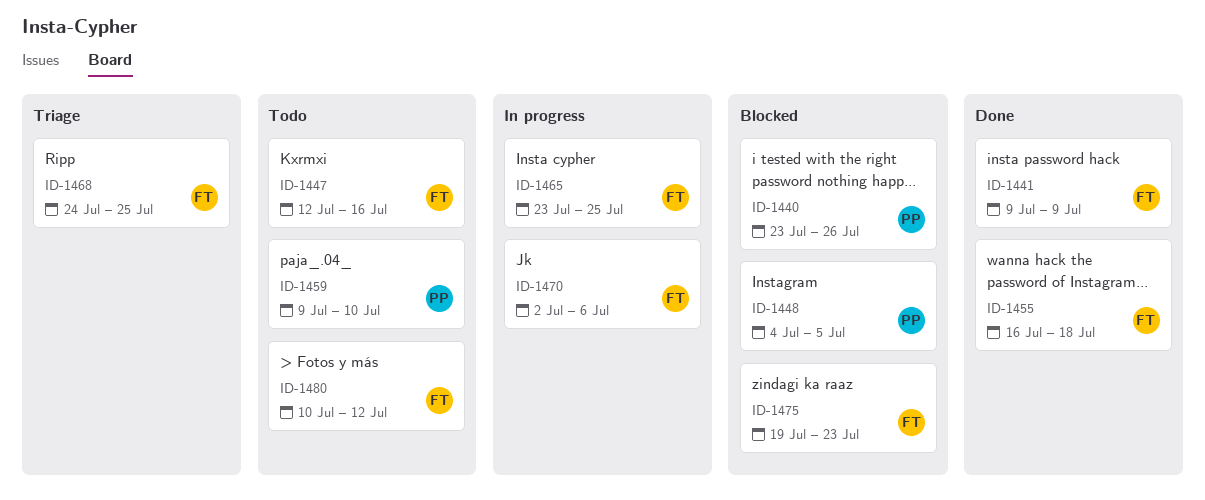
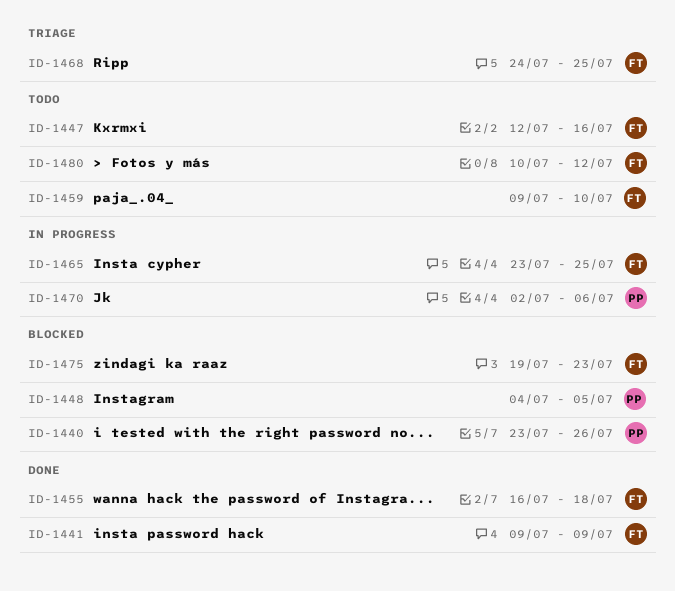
ID-1459, owner: PP -> FT
ID-1470, owner: FT -> PP

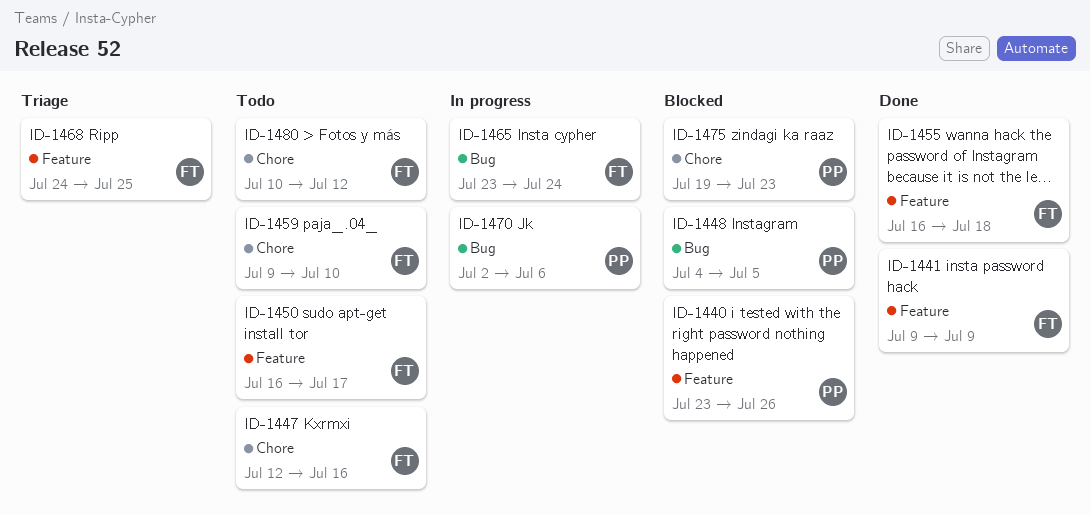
ID-1450: none -> present
ID-1465, due: Jul 25 -> Jul 24
ID-1475, owner: FT -> PP

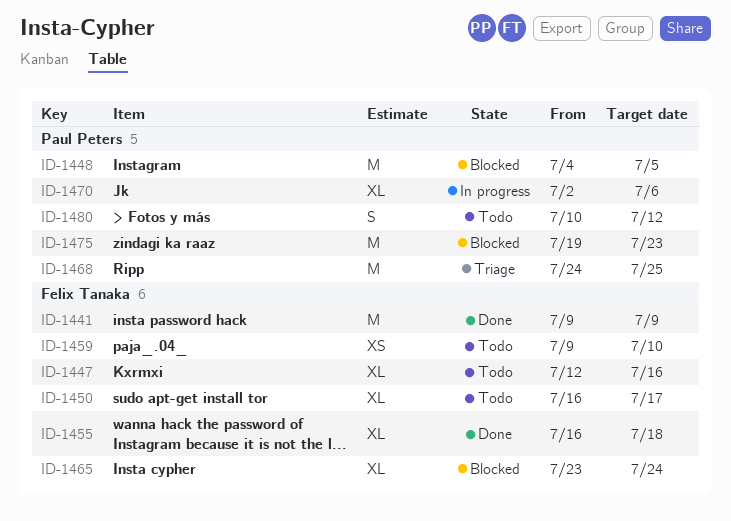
ID-1440: present -> none
ID-1465, status: In progress -> Blocked
ID-1468, owner: Felix Tanaka -> Paul Peters
ID-1480, owner: Felix Tanaka -> Paul Peters

